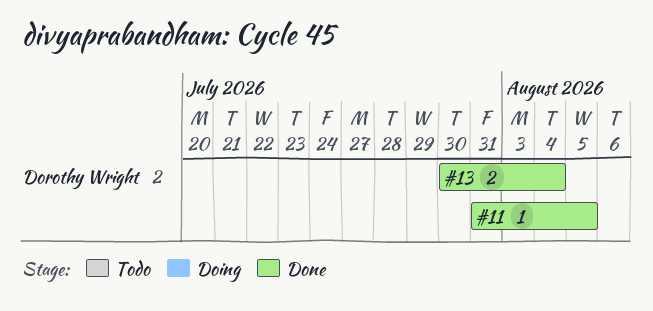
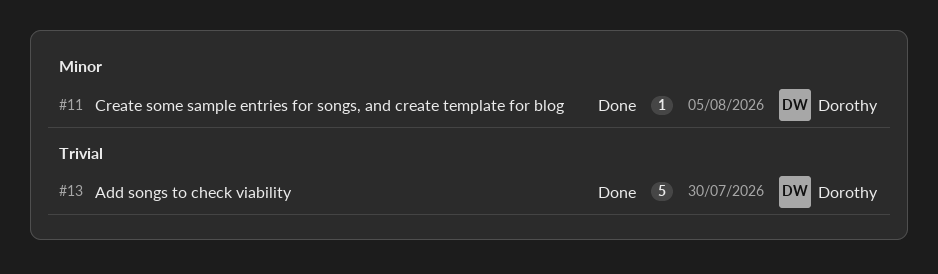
#13, estimate: 2 -> 5
#13, due: Aug 4 -> Jul 30

